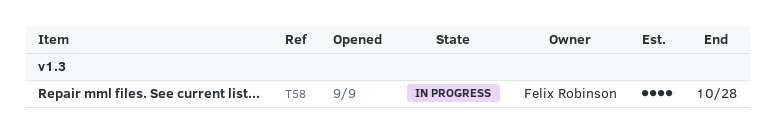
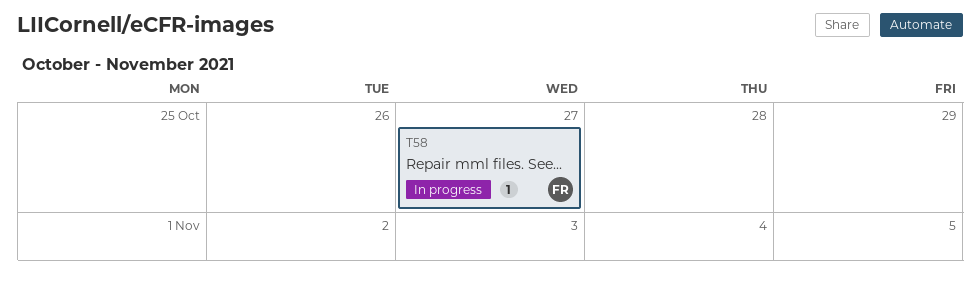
T58, estimate: 4 -> 1
T58, due: Oct 28 -> Oct 27

